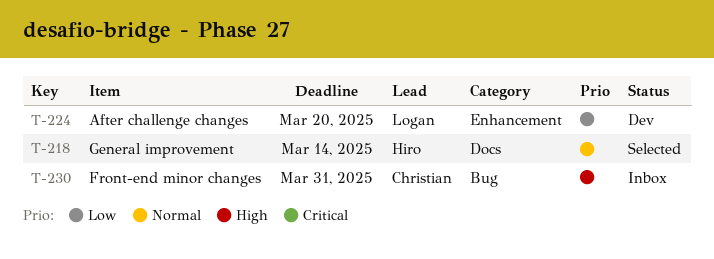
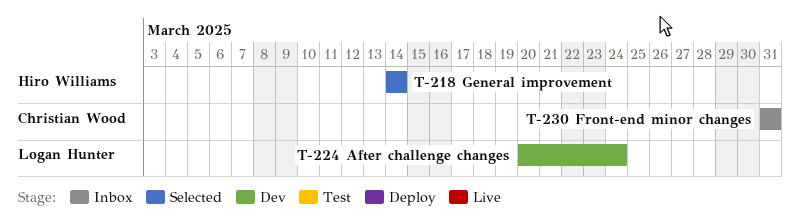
T-224, due: Mar 20 -> Mar 24

